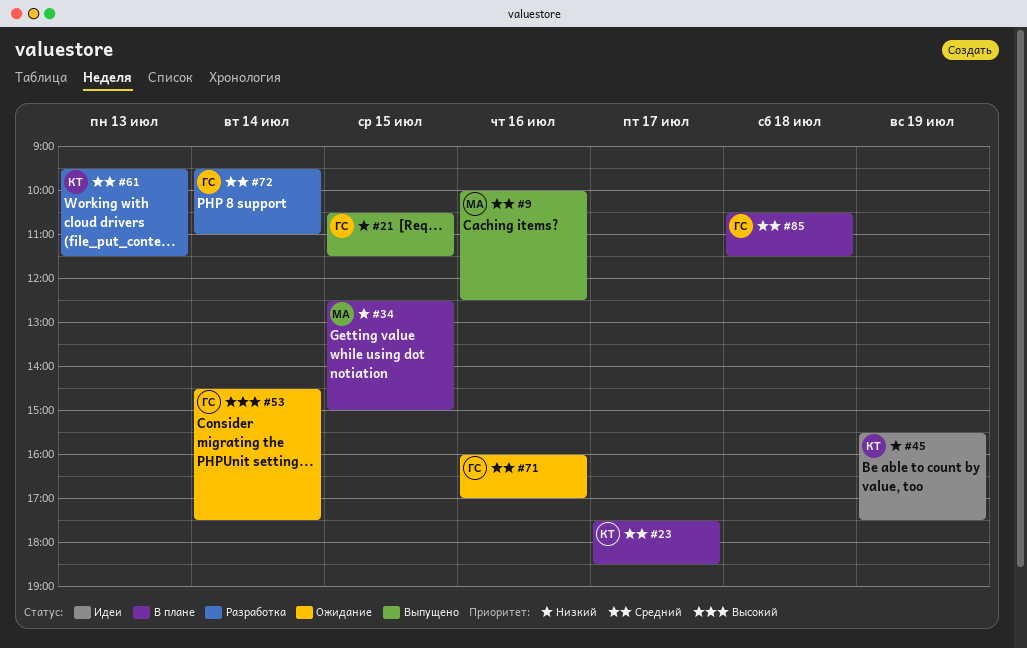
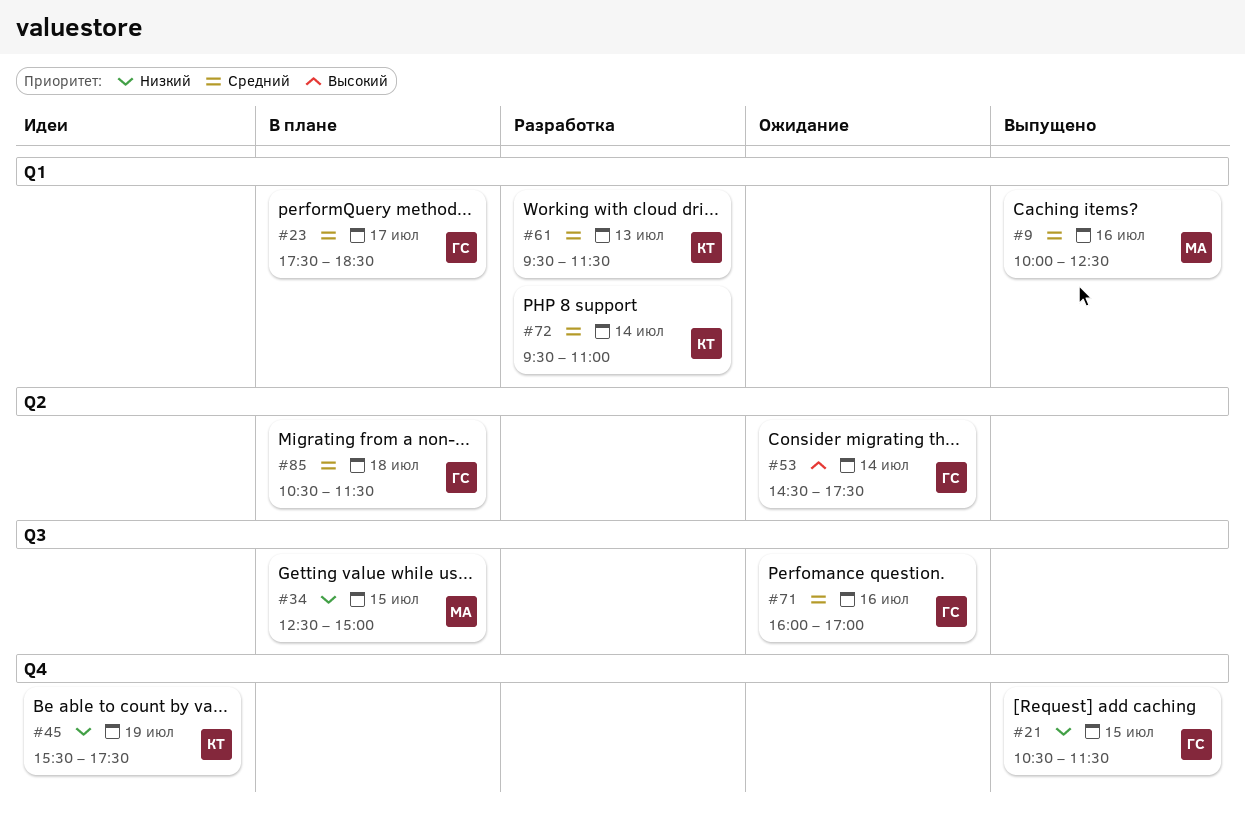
#23, owner: КТ -> ГС
#72, owner: ГС -> КТ

